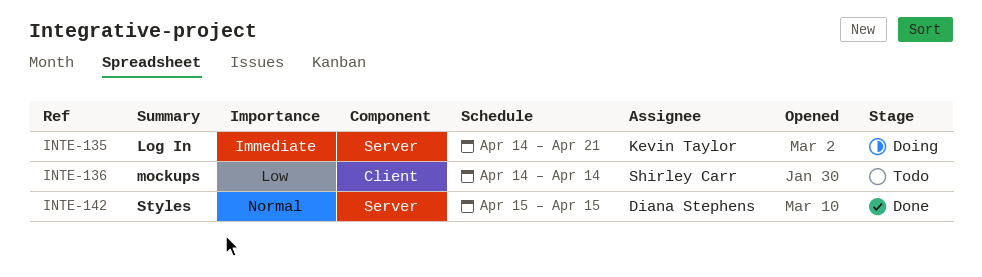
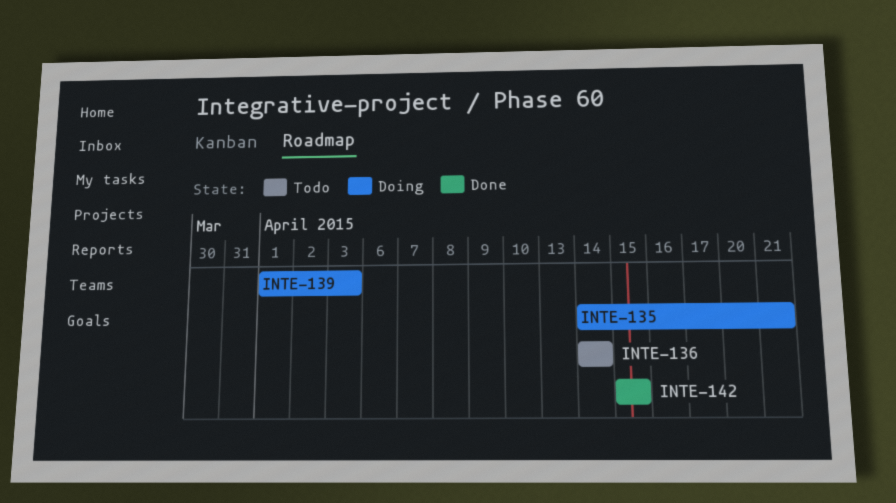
INTE-139: none -> present

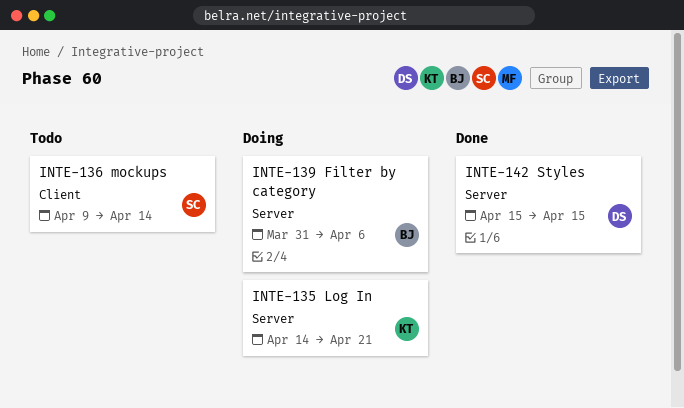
INTE-136, start: Apr 14 -> Apr 9
INTE-139, start: Apr 1 -> Mar 31
INTE-139, due: Apr 3 -> Apr 6

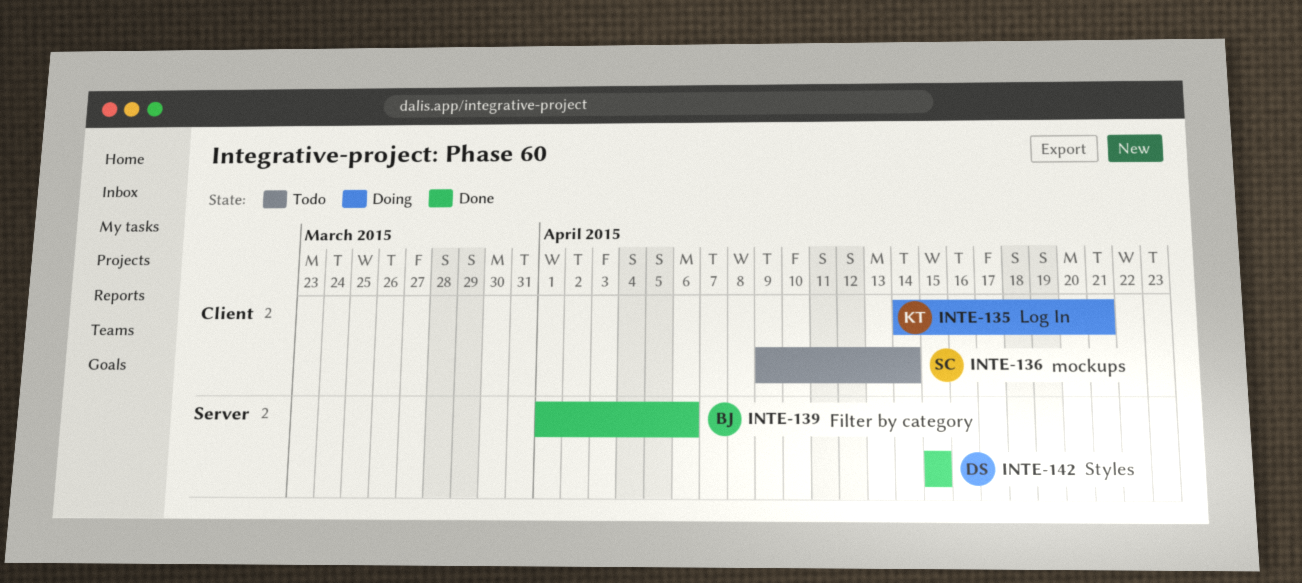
INTE-135, label: Server -> Client
INTE-139, status: Doing -> Done
INTE-139, start: Mar 31 -> Apr 1

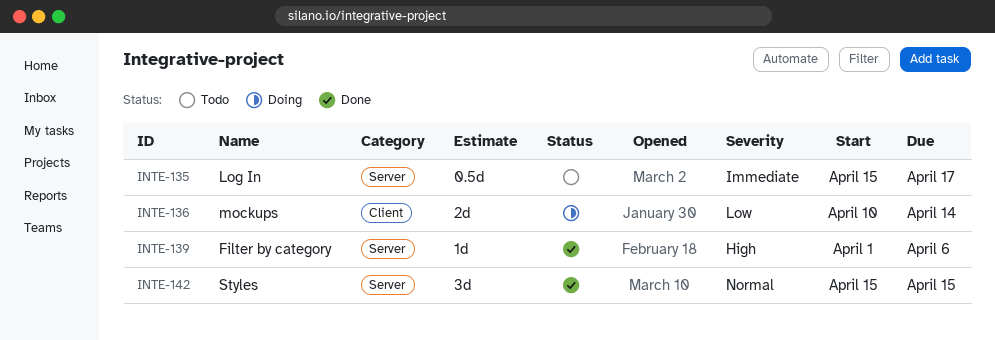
INTE-135, status: Doing -> Todo
INTE-135, label: Client -> Server
INTE-135, start: Apr 14 -> Apr 15
INTE-135, due: Apr 21 -> Apr 17
INTE-136, status: Todo -> Doing
INTE-136, start: Apr 9 -> Apr 10

